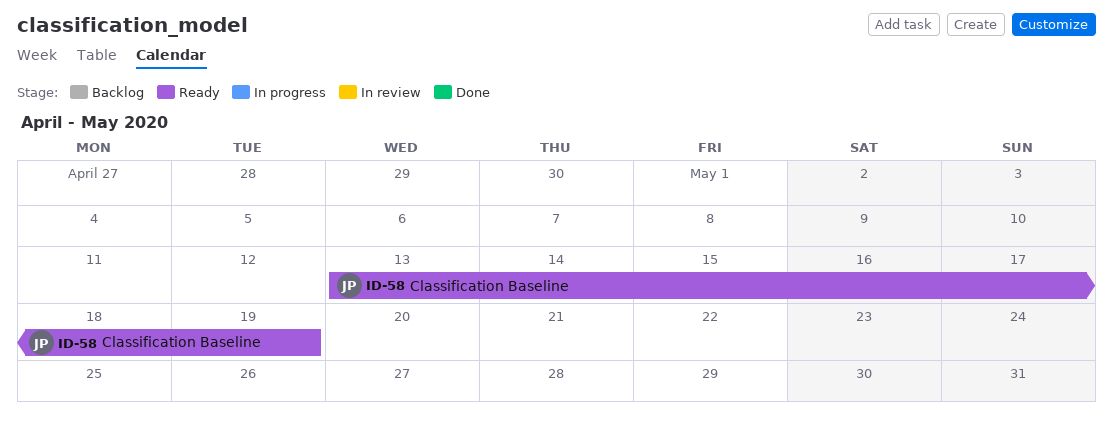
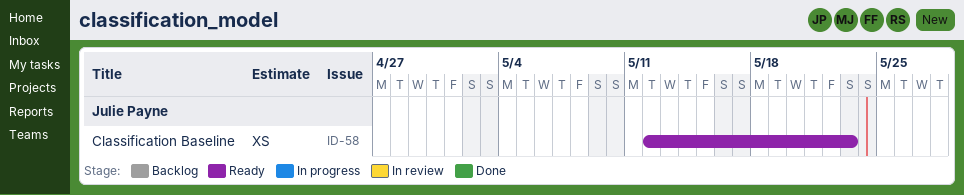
ID-58, start: May 13 -> May 12
ID-58, due: May 19 -> May 23

